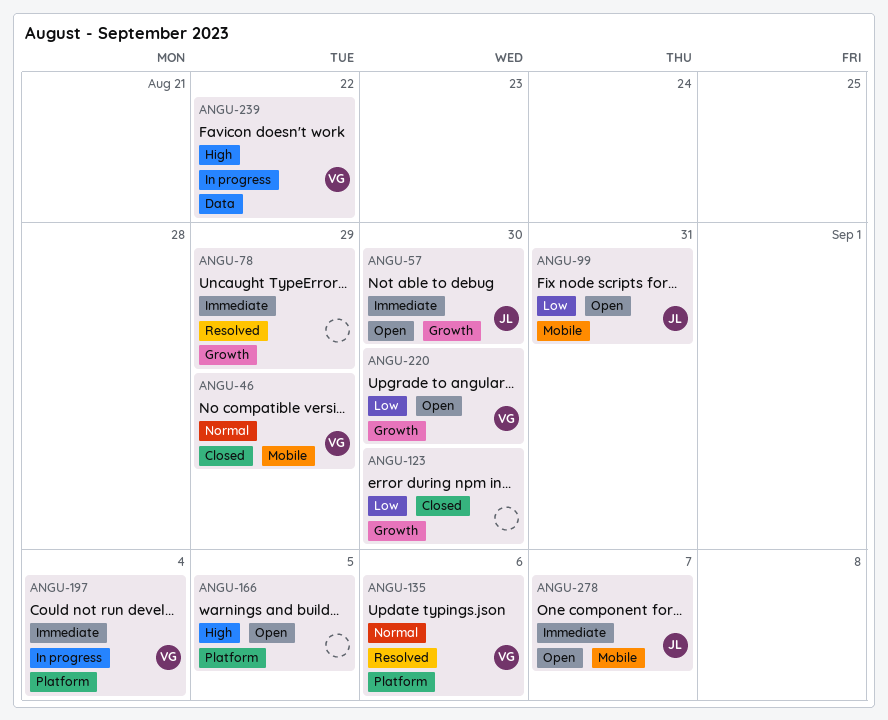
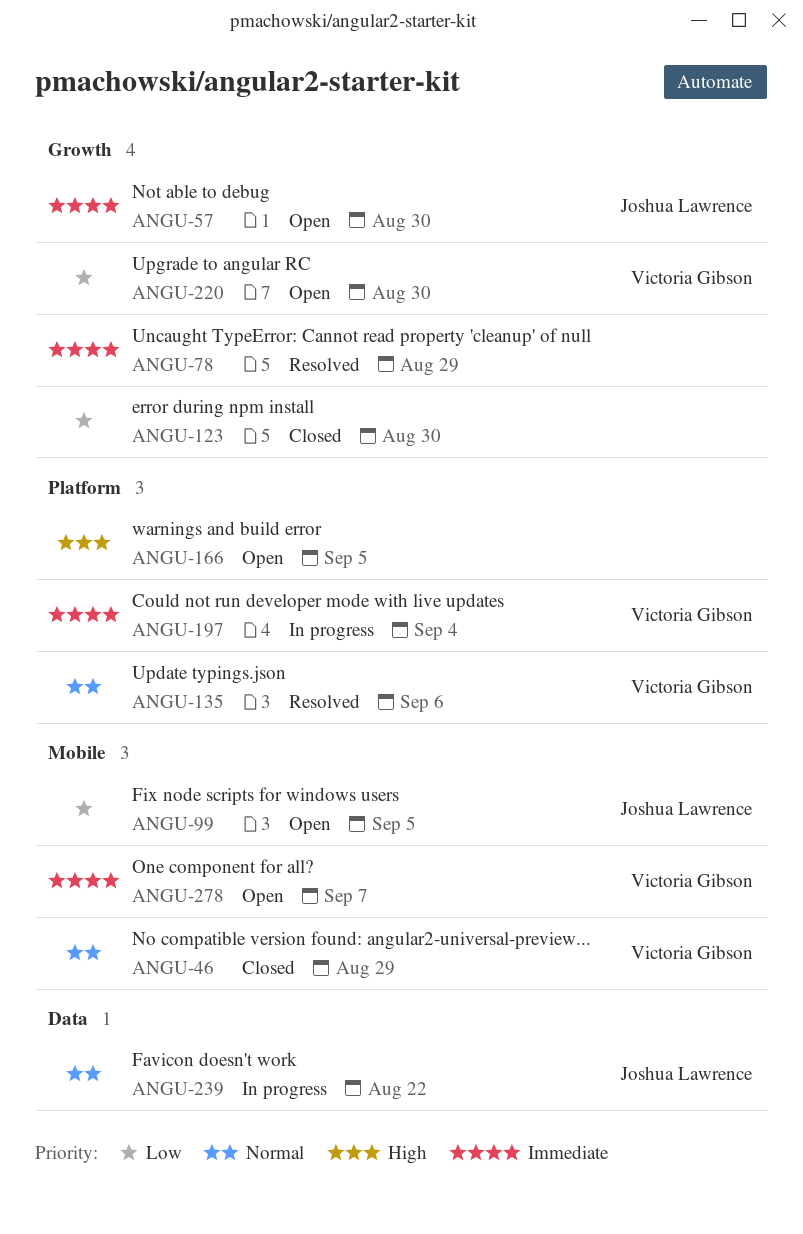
ANGU-99, due: Aug 31 -> Sep 5
ANGU-239, owner: Victoria Gibson -> Joshua Lawrence
ANGU-239, priority: High -> Normal
ANGU-278, owner: Joshua Lawrence -> Victoria Gibson

